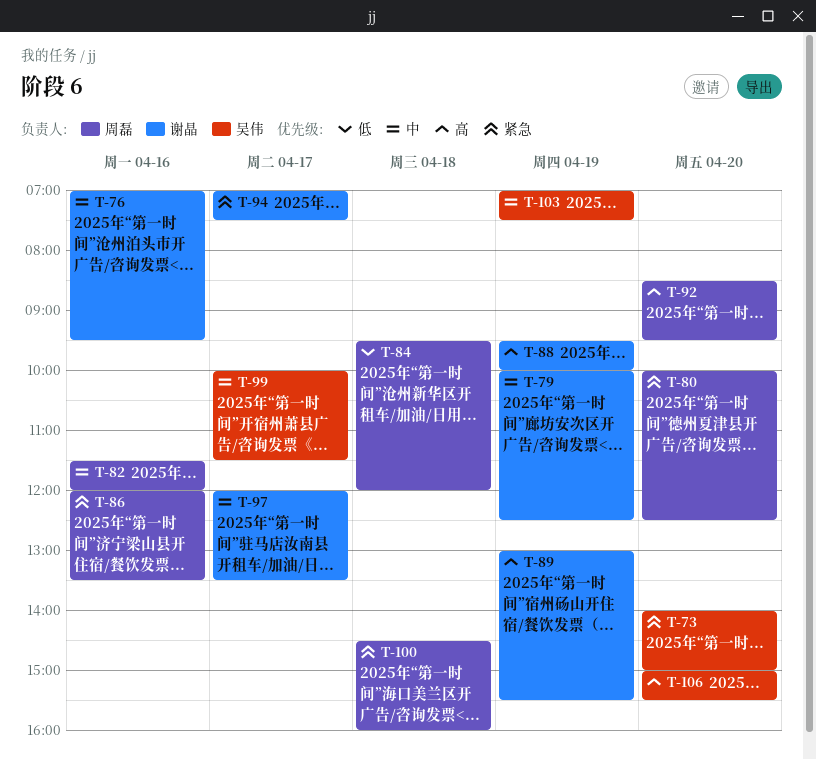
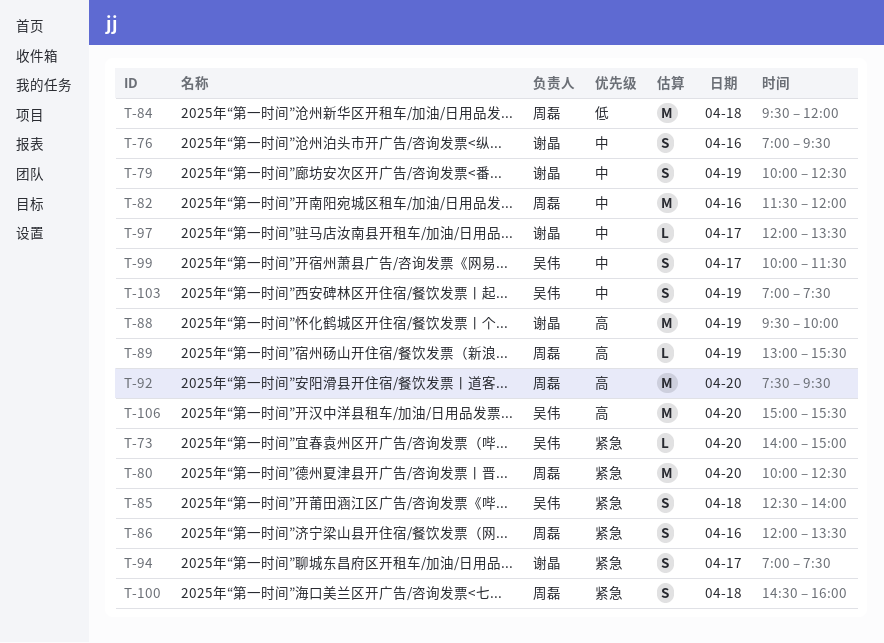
T-85: none -> present
T-89, owner: 谢晶 -> 周磊
T-92, begins: 08:30 -> 07:30

